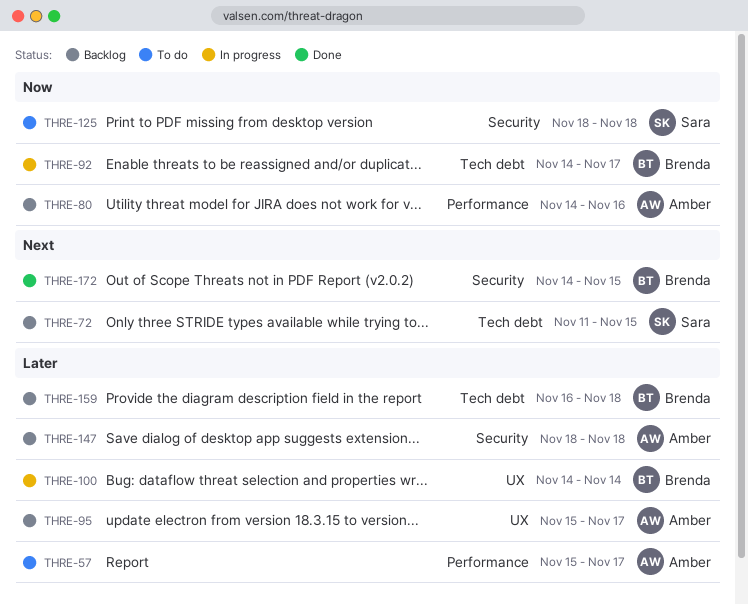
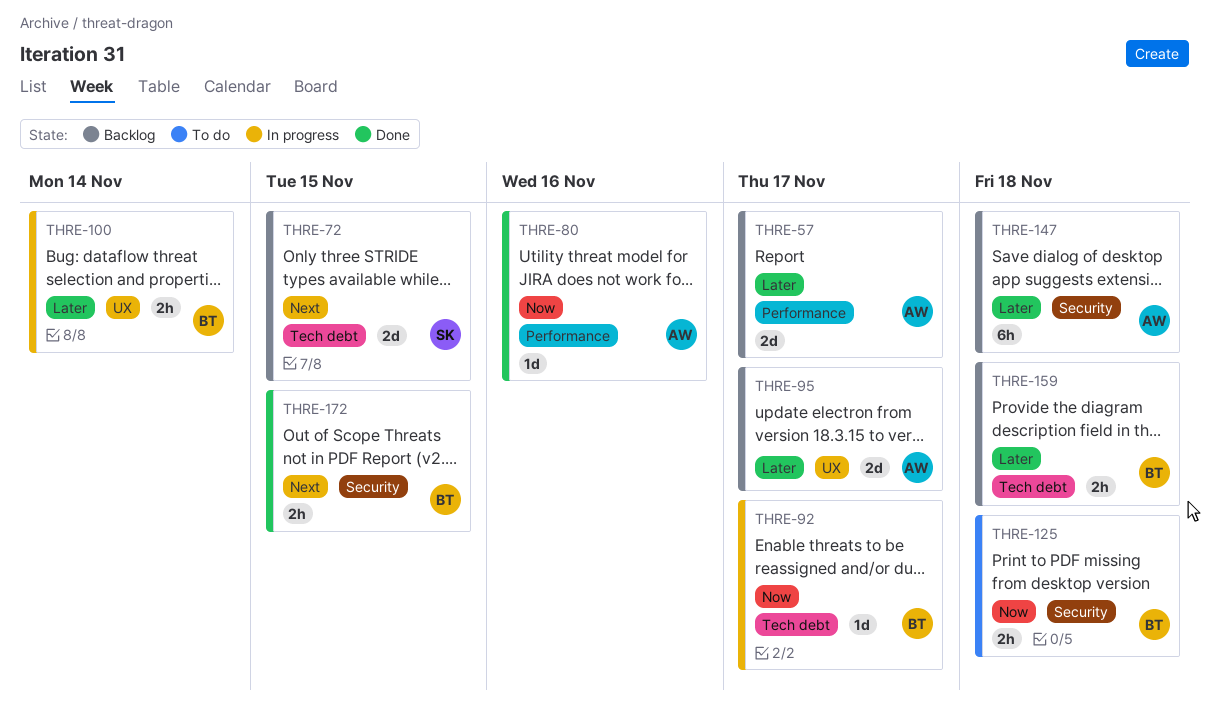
THRE-57, status: To do -> Backlog
THRE-80, status: Backlog -> Done
THRE-125, owner: Sara -> Brenda

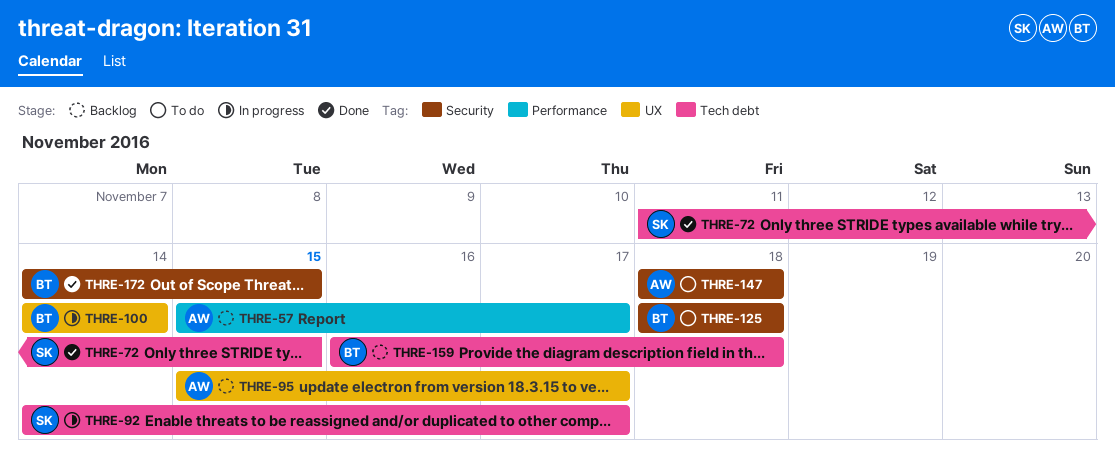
THRE-72, status: Backlog -> Done
THRE-80: present -> none
THRE-92, owner: BT -> SK
THRE-147, status: Backlog -> To do

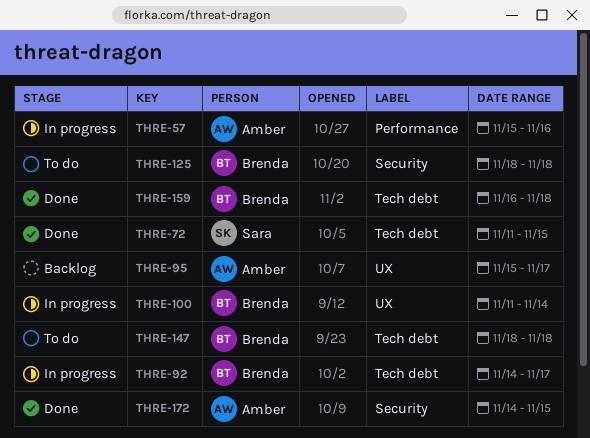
THRE-57, status: Backlog -> In progress
THRE-57, due: Nov 17 -> Nov 16
THRE-92, owner: Sara -> Brenda
THRE-100, start: Nov 14 -> Nov 11
THRE-147, owner: Amber -> Brenda
THRE-147, label: Security -> Tech debt
THRE-159, status: Backlog -> Done
THRE-172, owner: Brenda -> Amber

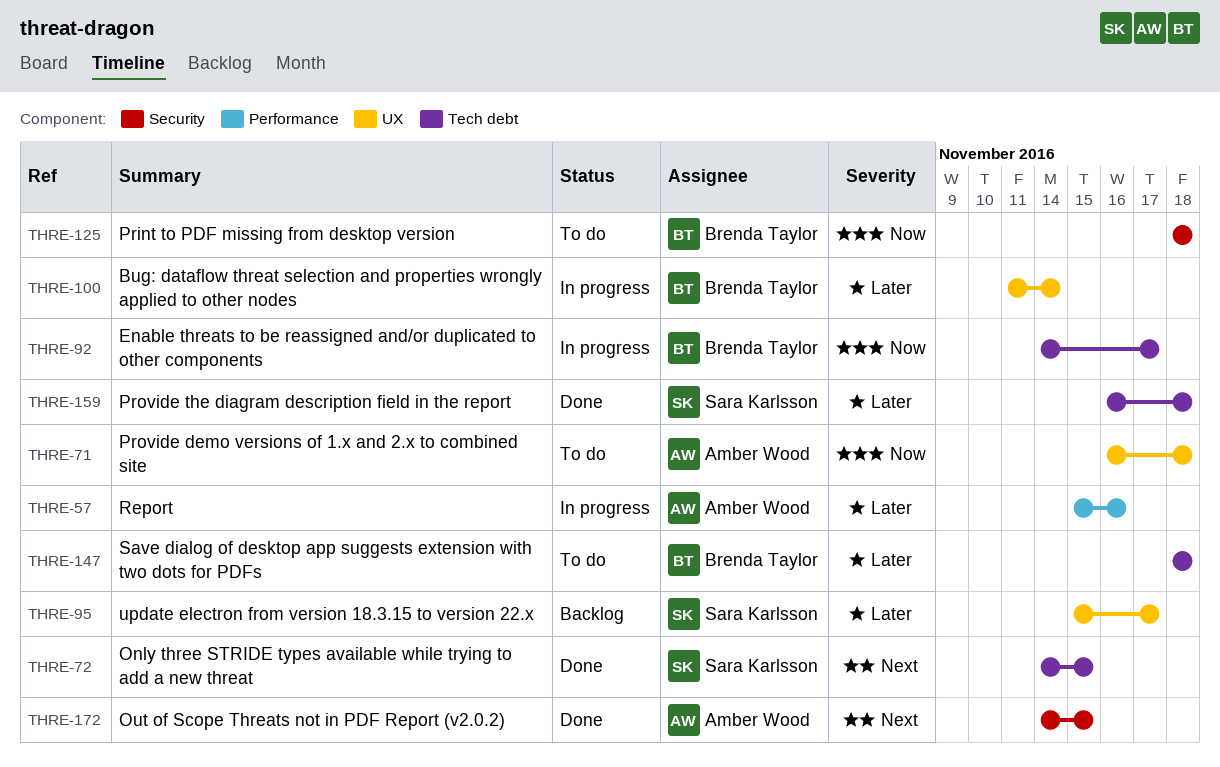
THRE-71: none -> present
THRE-72, start: Nov 11 -> Nov 14
THRE-95, owner: Amber Wood -> Sara Karlsson
THRE-159, owner: Brenda Taylor -> Sara Karlsson

